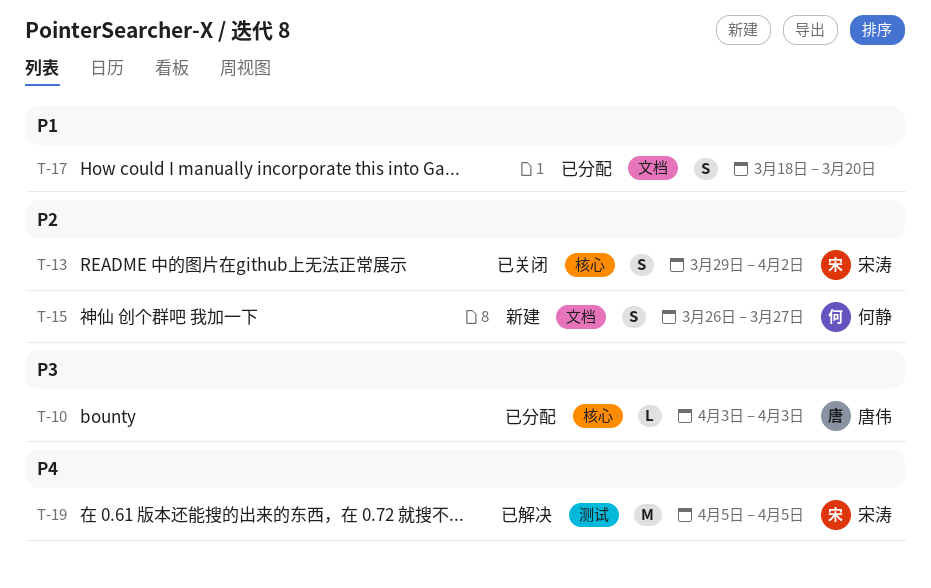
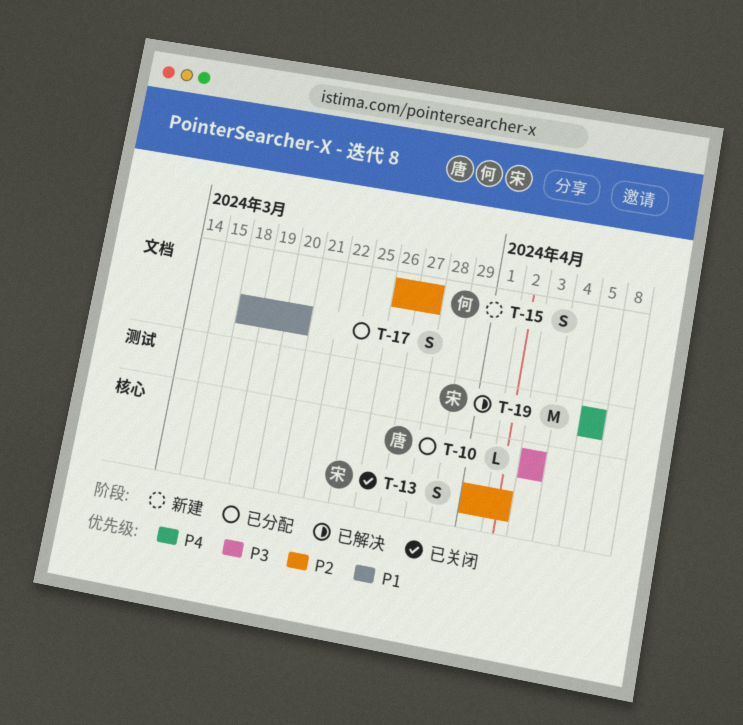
T-13, start: Mar 29 -> Apr 1

